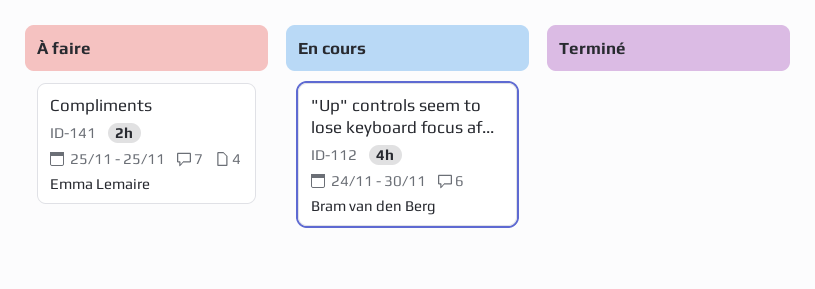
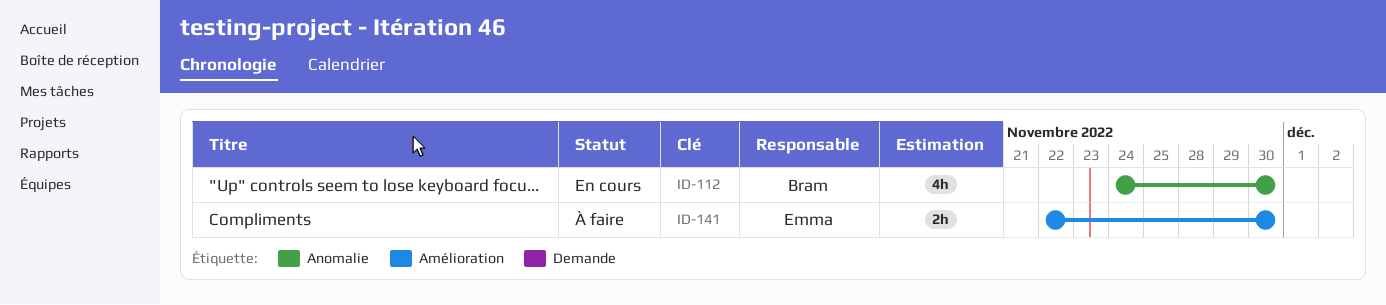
ID-141, start: Nov 25 -> Nov 22
ID-141, due: Nov 25 -> Nov 30

